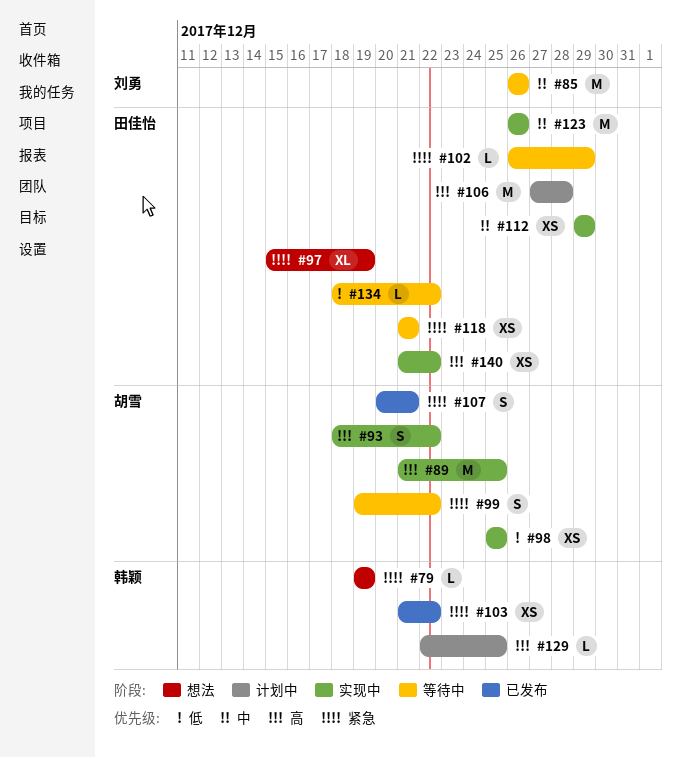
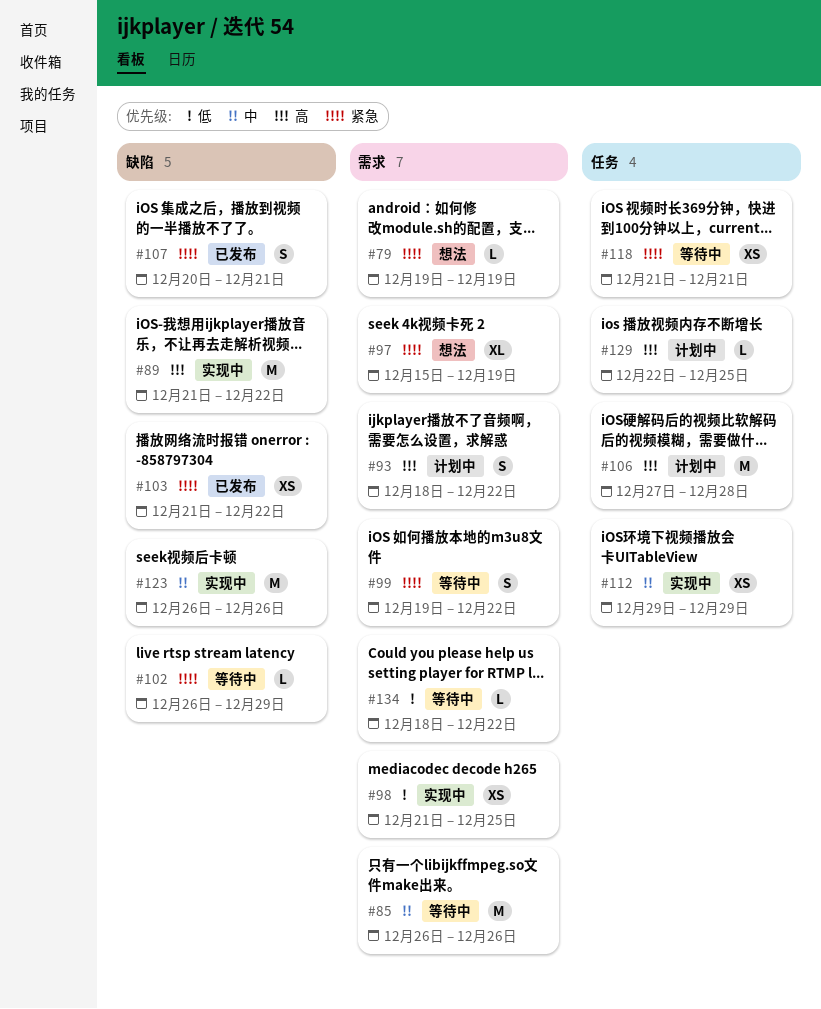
#89, due: Dec 25 -> Dec 22
#93, status: 实现中 -> 计划中
#98, start: Dec 25 -> Dec 21
#140: present -> none

